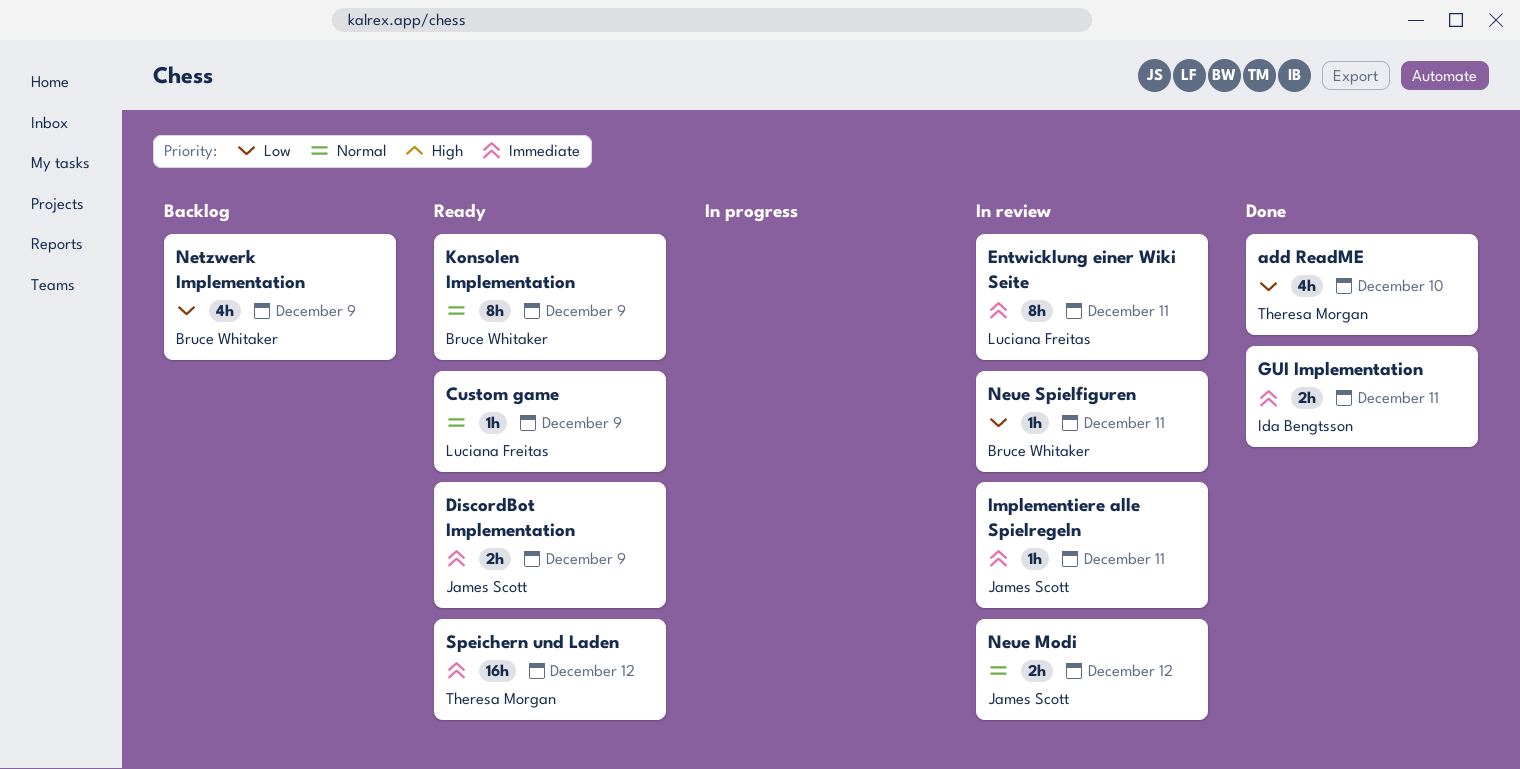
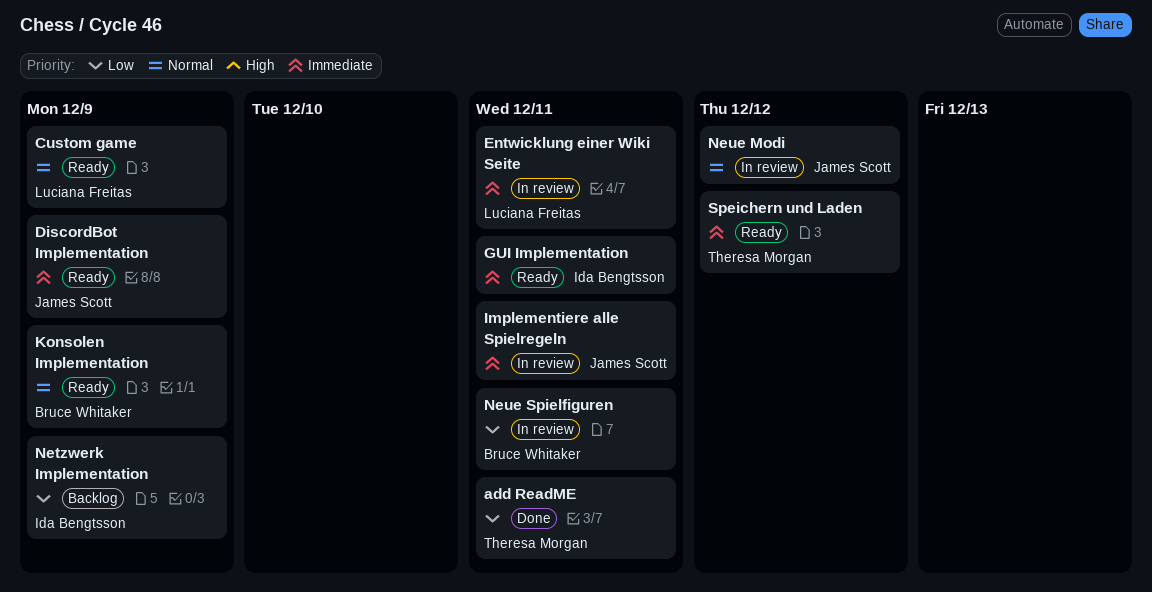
add ReadME, due: Dec 10 -> Dec 11
GUI Implementation, status: Done -> Ready
Netzwerk Implementation, owner: Bruce Whitaker -> Ida Bengtsson

